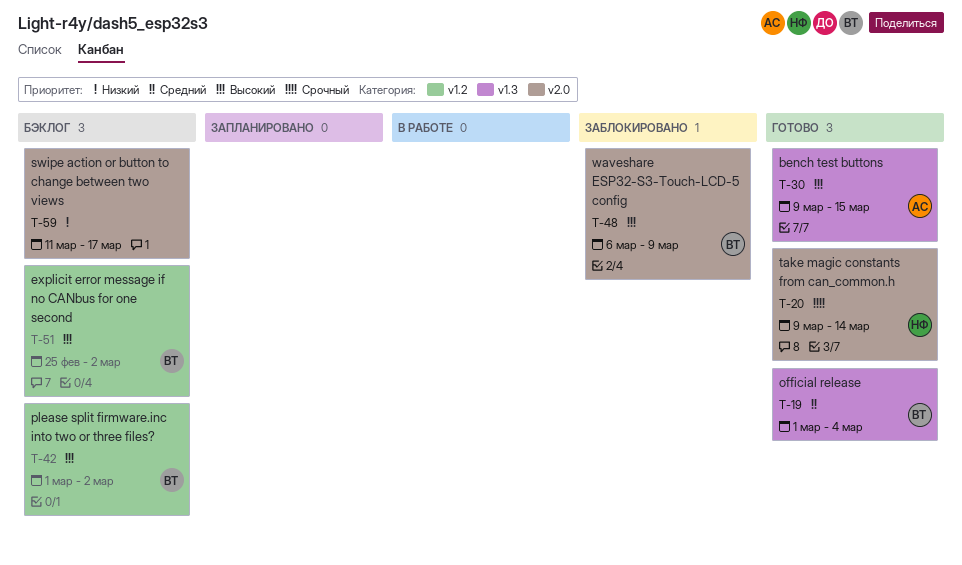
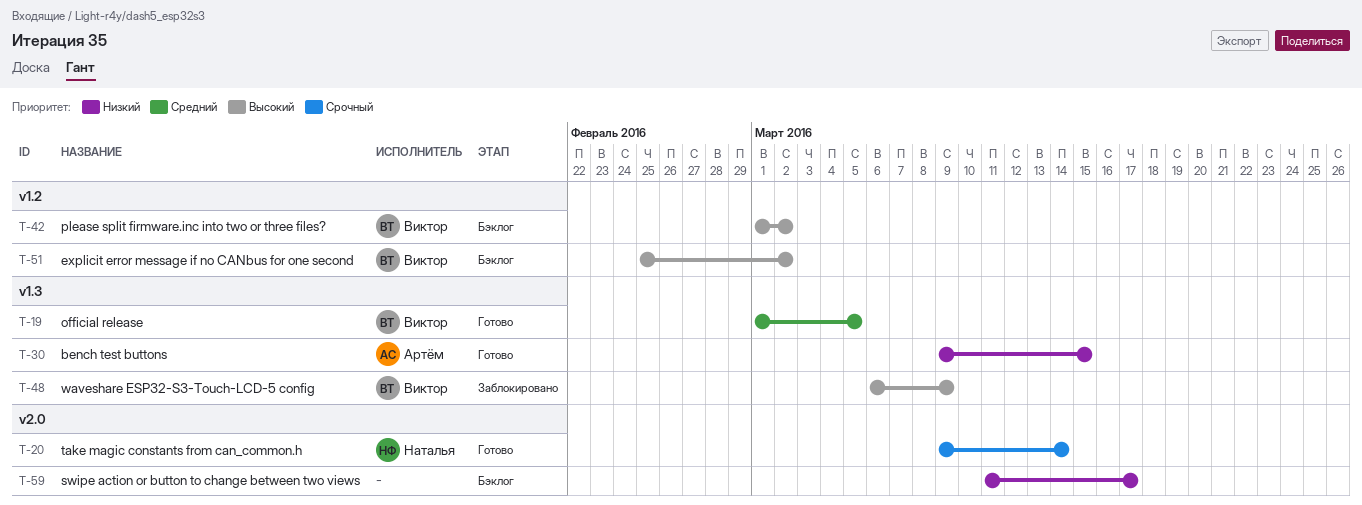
T-19, due: Mar 4 -> Mar 5
T-30, priority: Высокий -> Низкий
T-48, label: v2.0 -> v1.3

